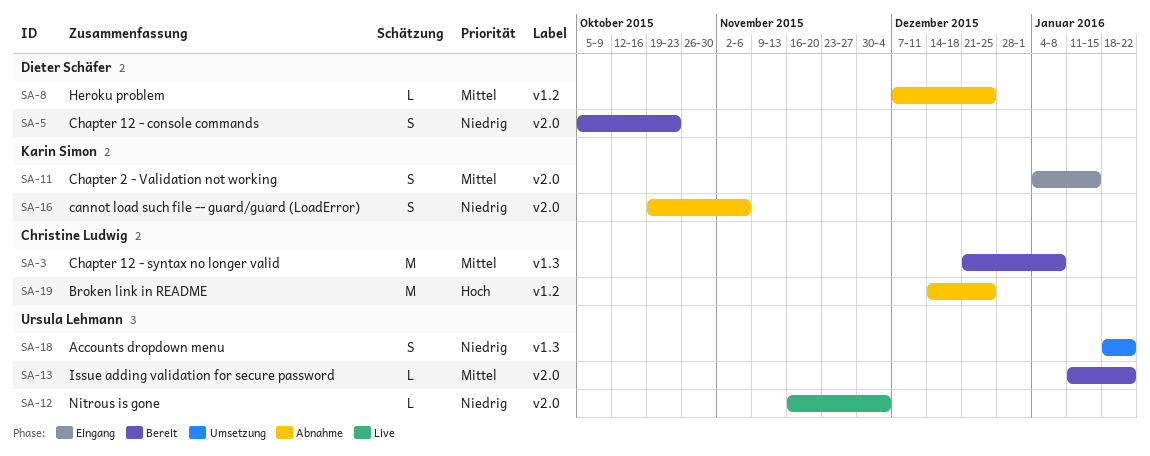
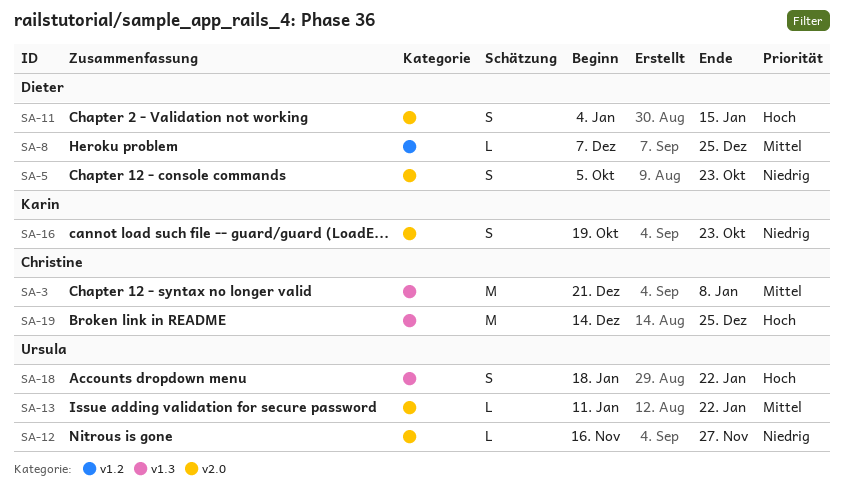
SA-11, owner: Karin Simon -> Dieter Schäfer
SA-11, priority: Mittel -> Hoch
SA-12, due: Dec 4 -> Nov 27
SA-16, due: Nov 6 -> Oct 23
SA-18, priority: Niedrig -> Hoch
SA-19, label: v1.2 -> v1.3

